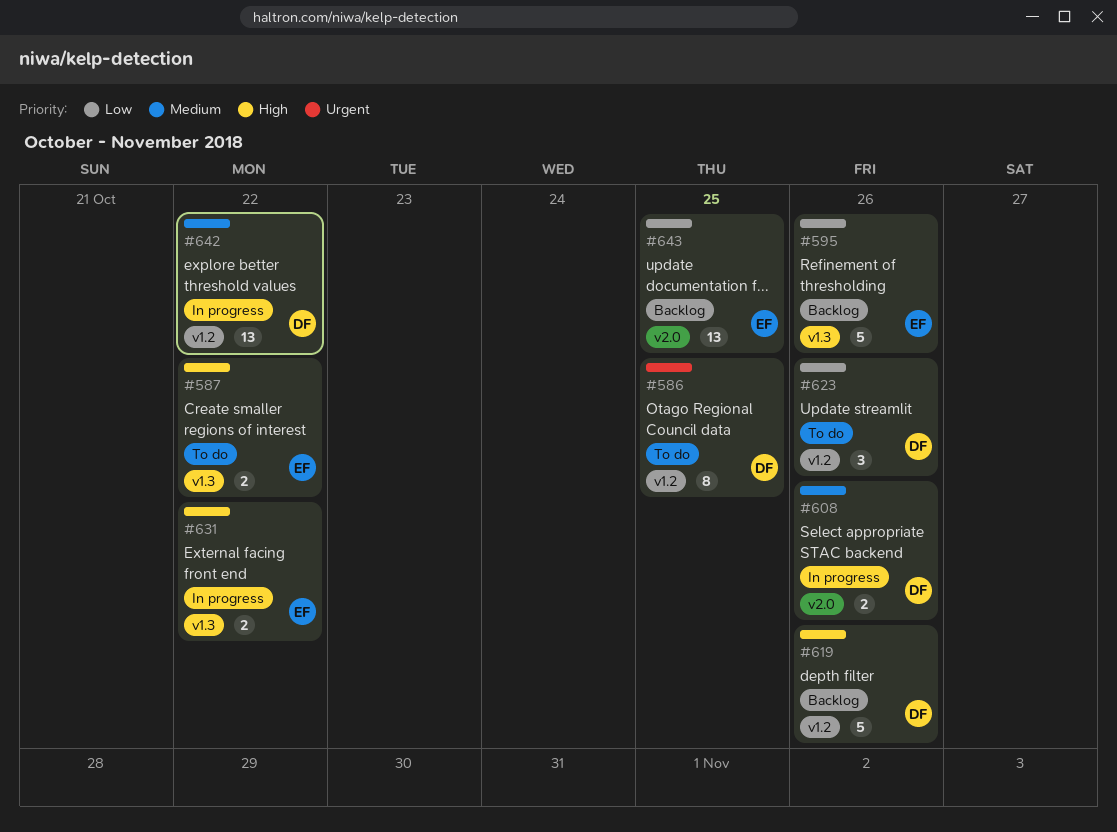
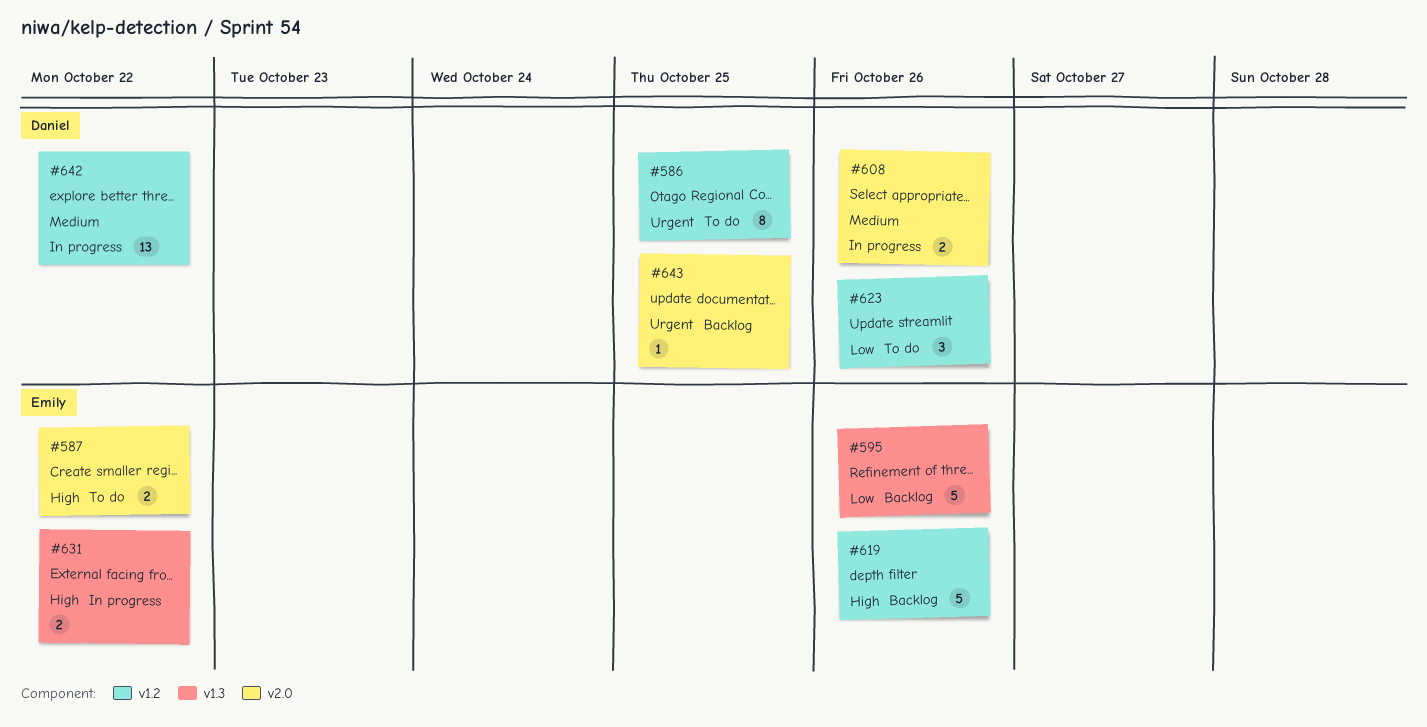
#587, label: v1.3 -> v2.0
#619, owner: Daniel -> Emily
#643, owner: Emily -> Daniel
#643, priority: Low -> Urgent
#643, estimate: 13 -> 1

